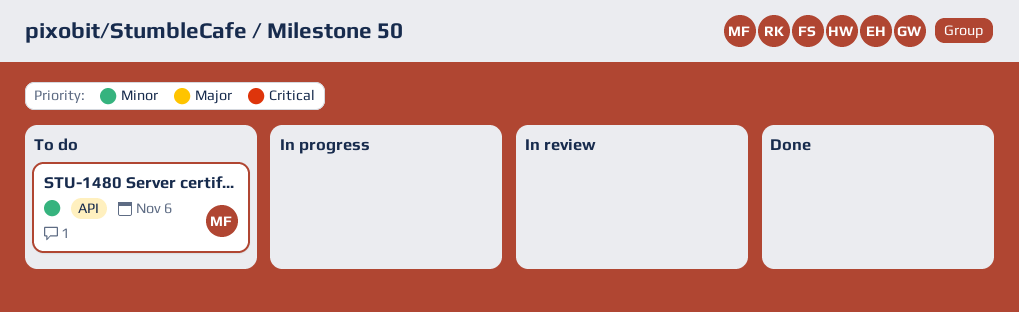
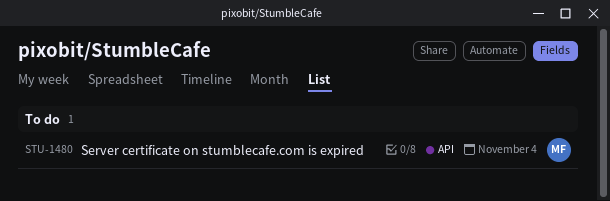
STU-1480, due: Nov 6 -> Nov 4

